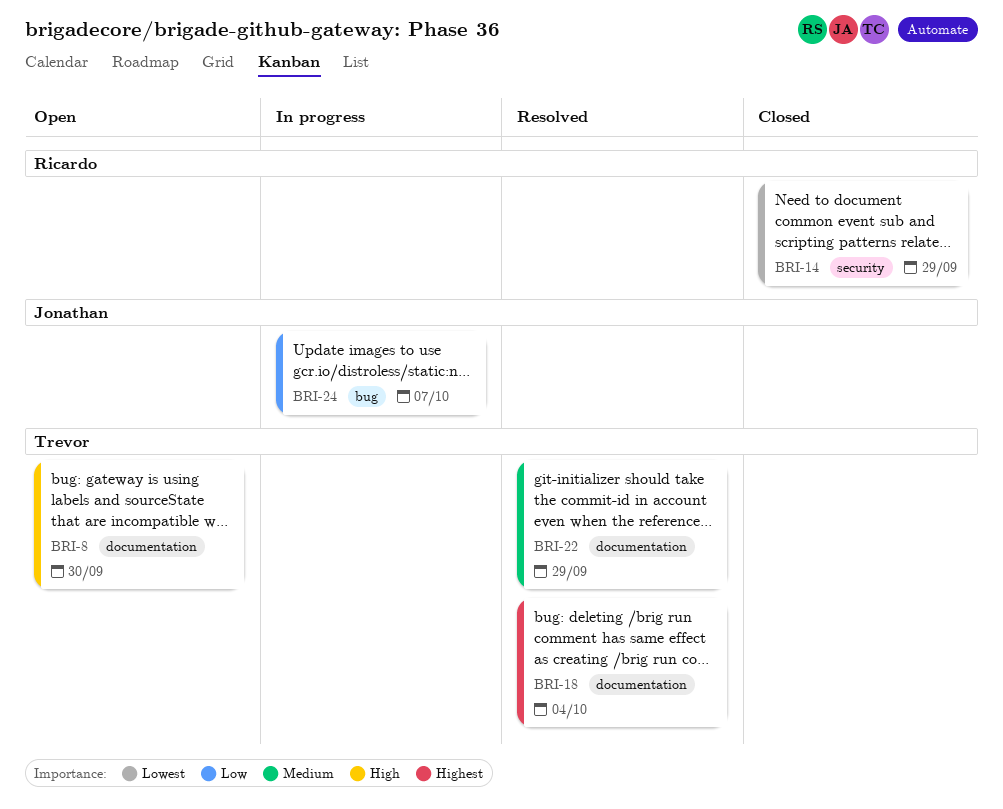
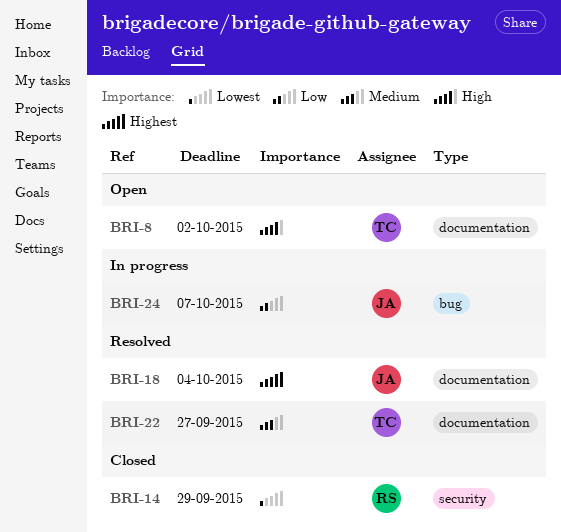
BRI-8, due: Sep 30 -> Oct 2
BRI-18, owner: Trevor -> Jonathan
BRI-22, due: Sep 29 -> Sep 27

